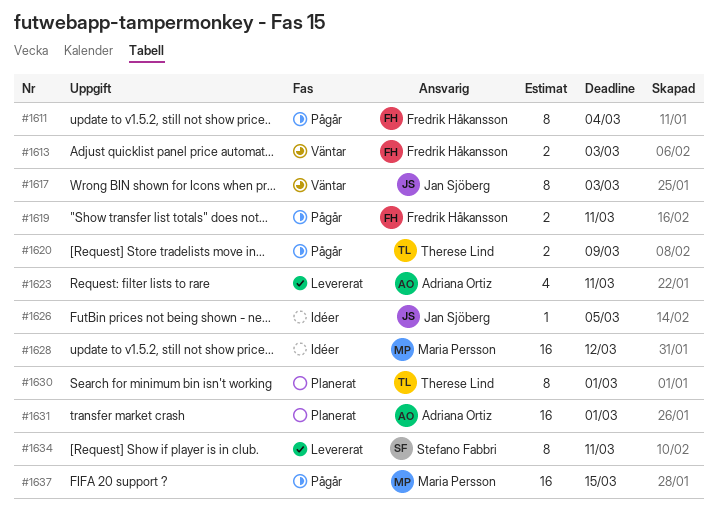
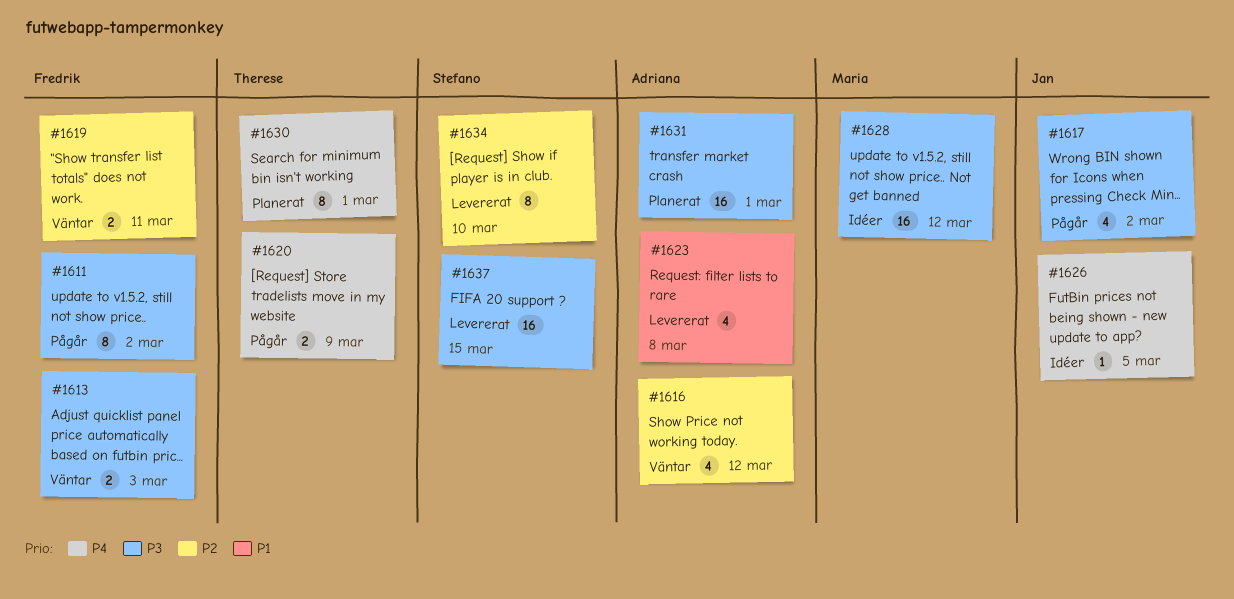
#1611, due: Mar 4 -> Mar 2
#1616: none -> present
#1617, status: Väntar -> Pågår
#1617, estimate: 8 -> 4
#1617, due: Mar 3 -> Mar 2
#1619, status: Pågår -> Väntar
#1623, due: Mar 11 -> Mar 8
#1634, due: Mar 11 -> Mar 10
#1637, status: Pågår -> Levererat
#1637, owner: Maria Persson -> Stefano Fabbri

